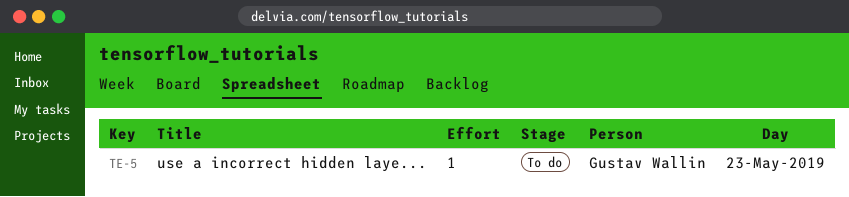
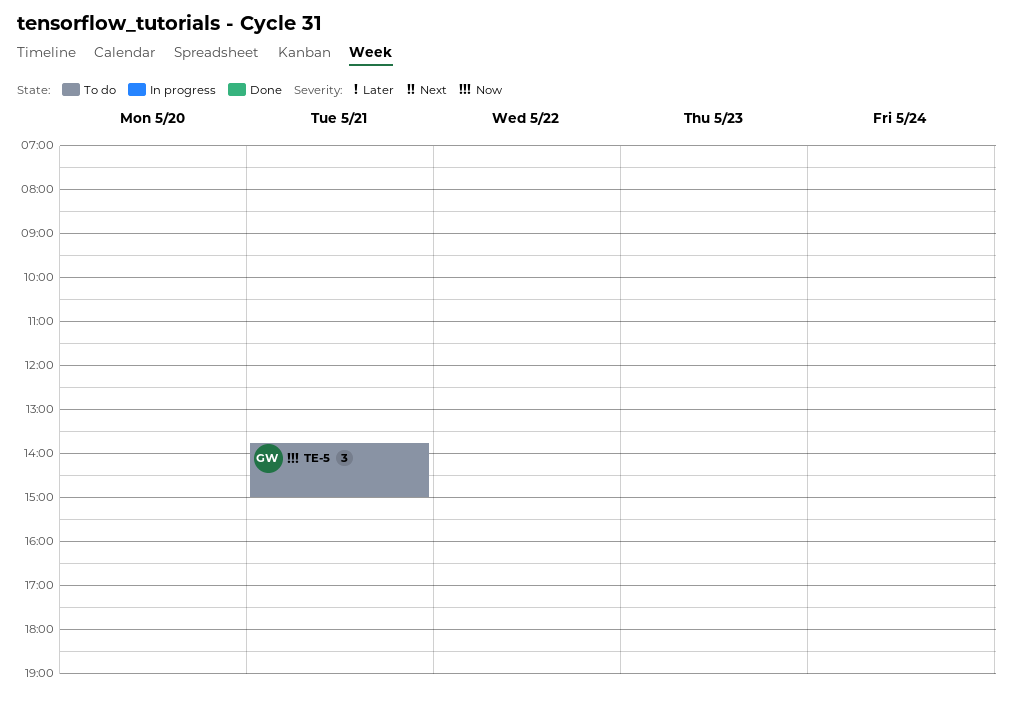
TE-5, estimate: 1 -> 3
TE-5, day: May 23 -> May 21

